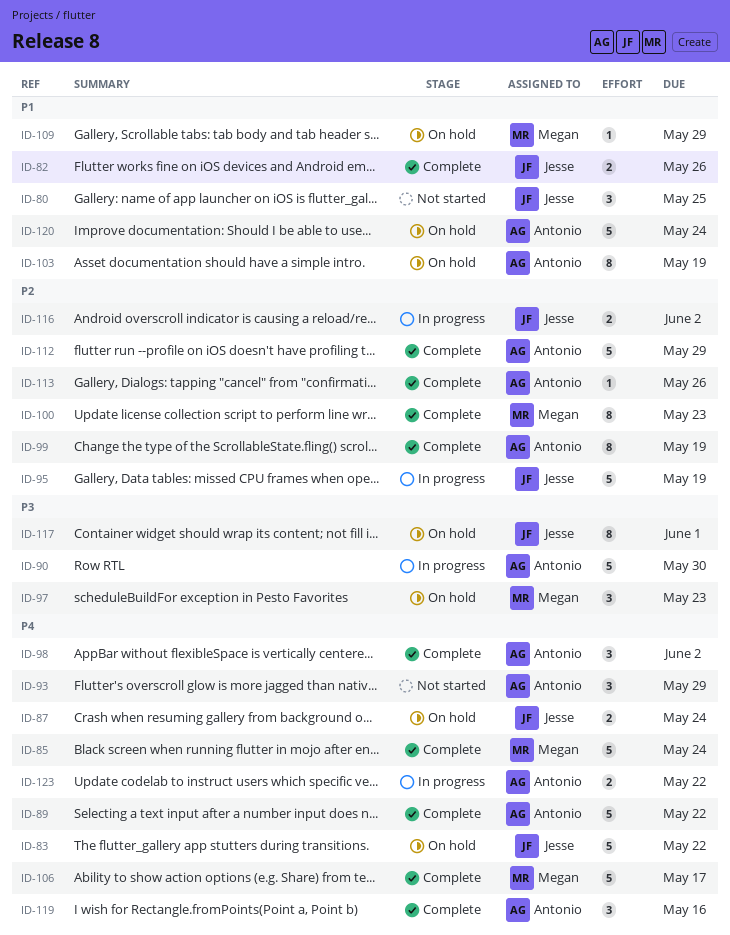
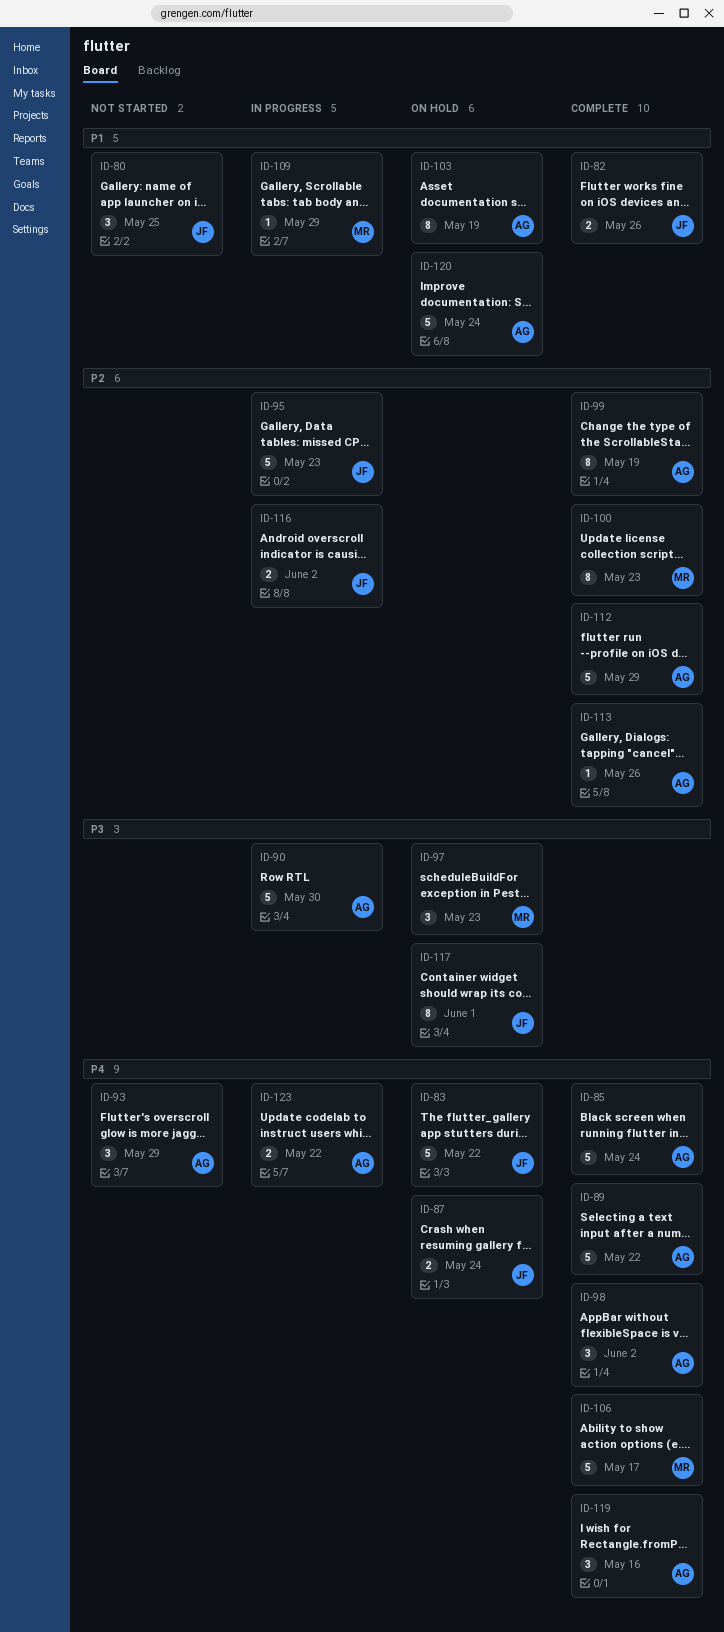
ID-85, owner: Megan -> Antonio
ID-95, due: May 19 -> May 23
ID-109, status: On hold -> In progress

